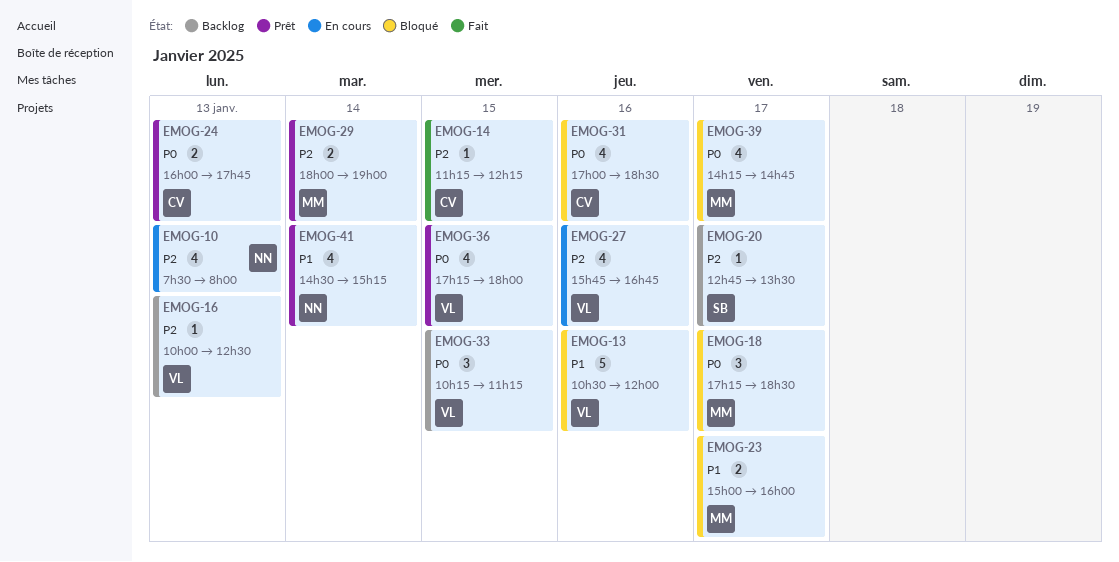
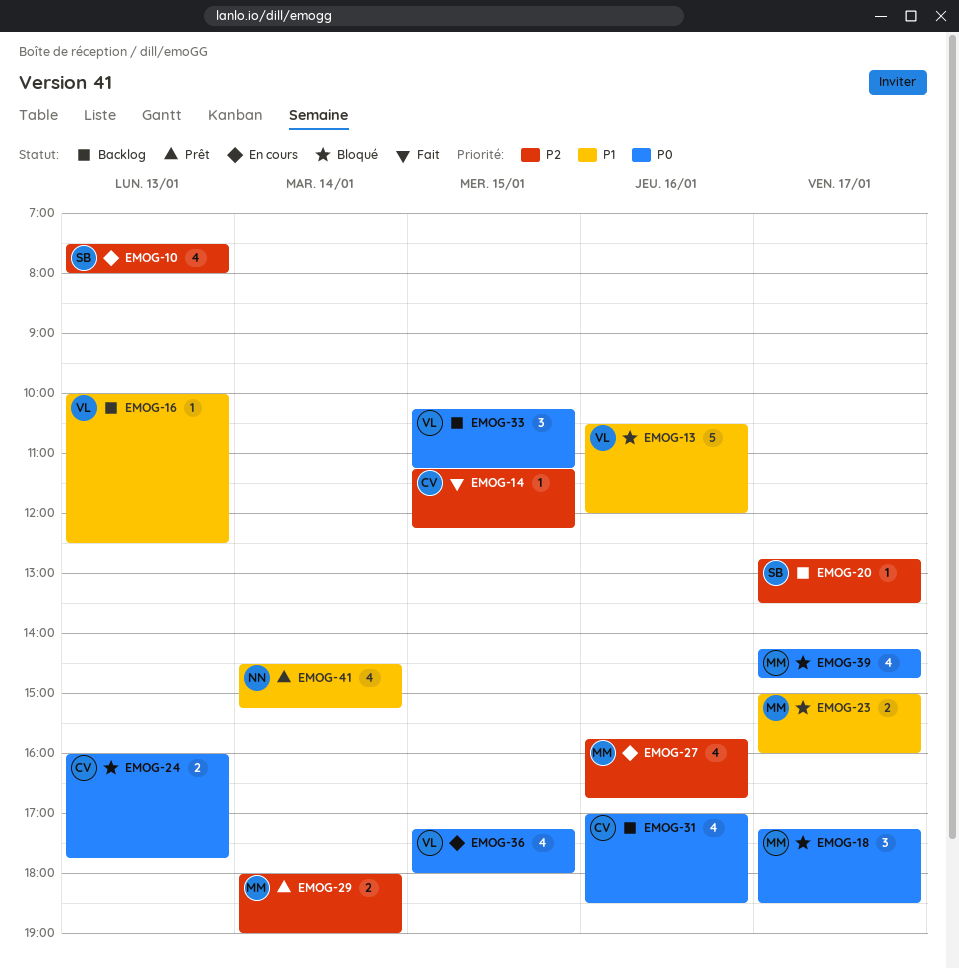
EMOG-10, owner: NN -> SB
EMOG-16, priority: P2 -> P1
EMOG-24, status: Prêt -> Bloqué
EMOG-27, owner: VL -> MM
EMOG-31, status: Bloqué -> Backlog
EMOG-36, status: Prêt -> En cours

